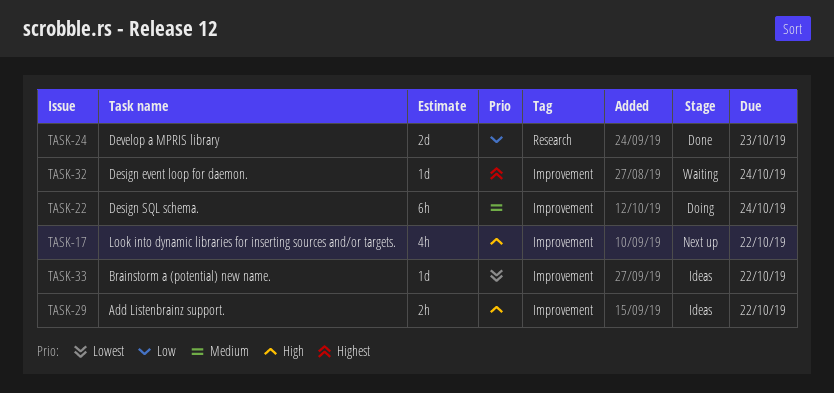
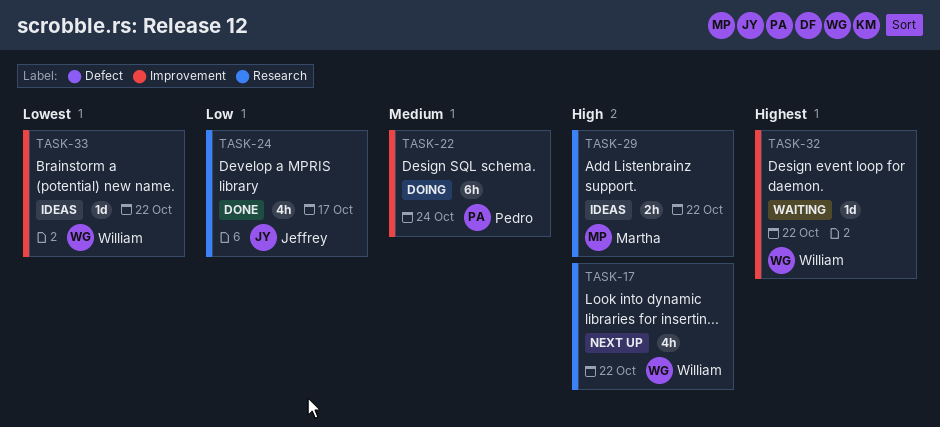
TASK-17, label: Improvement -> Research
TASK-24, estimate: 2d -> 4h
TASK-24, due: Oct 23 -> Oct 17
TASK-29, label: Improvement -> Research
TASK-32, due: Oct 24 -> Oct 22

